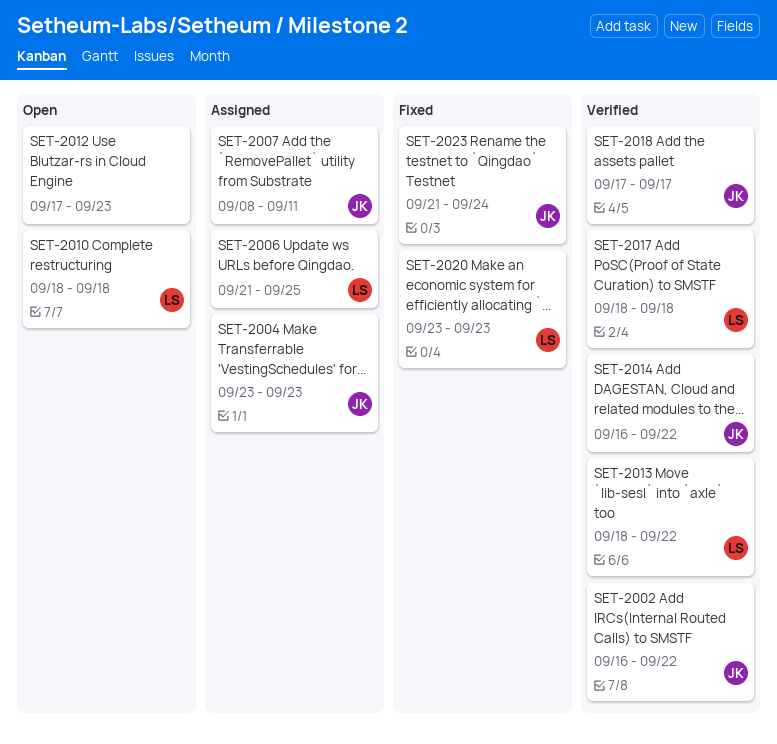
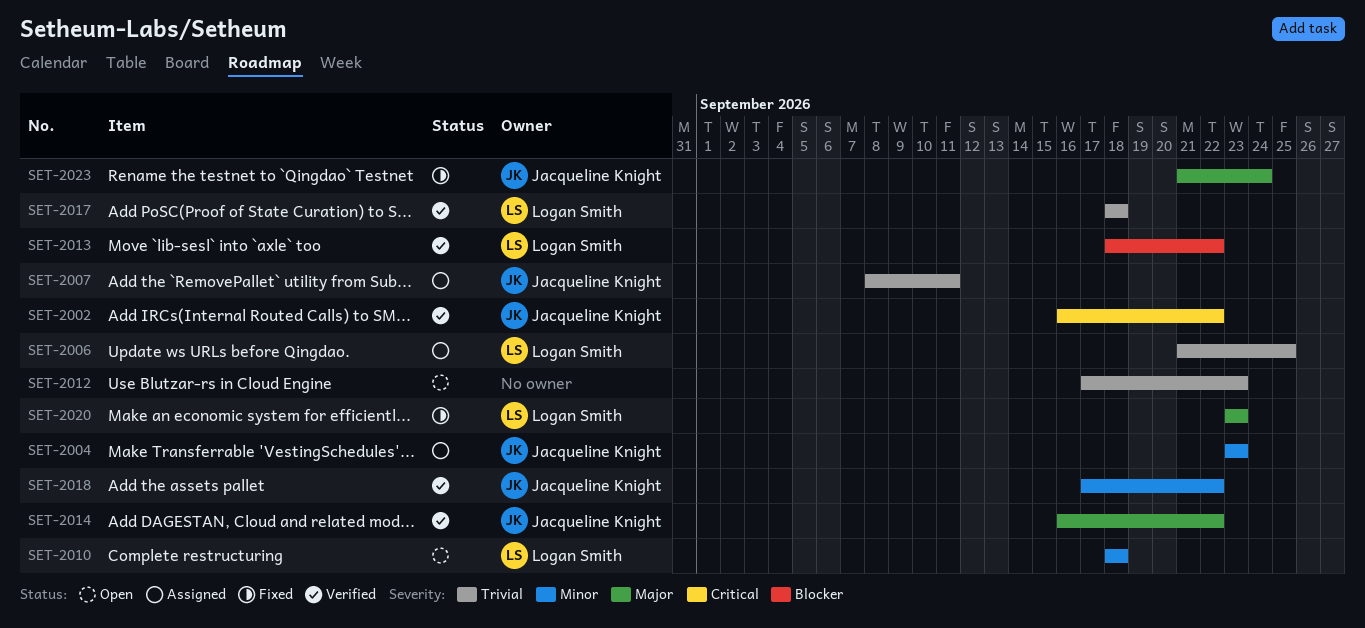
SET-2018, due: Sep 17 -> Sep 22

